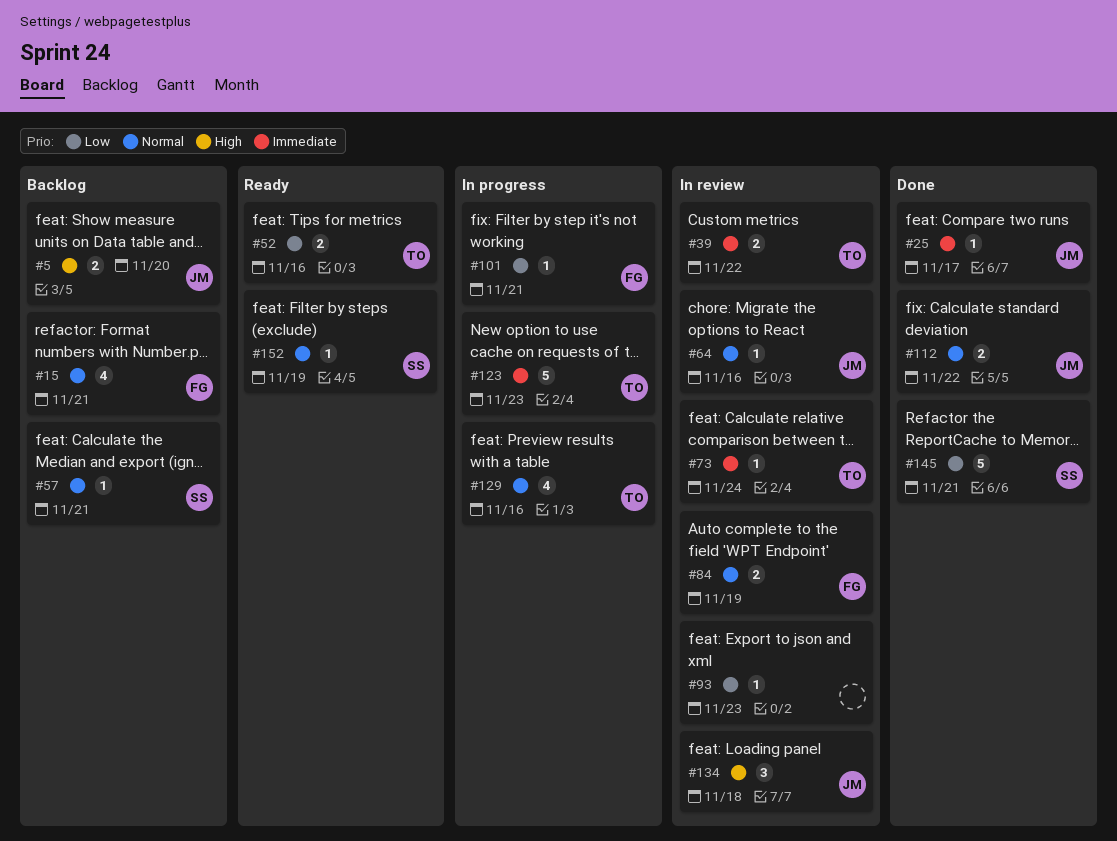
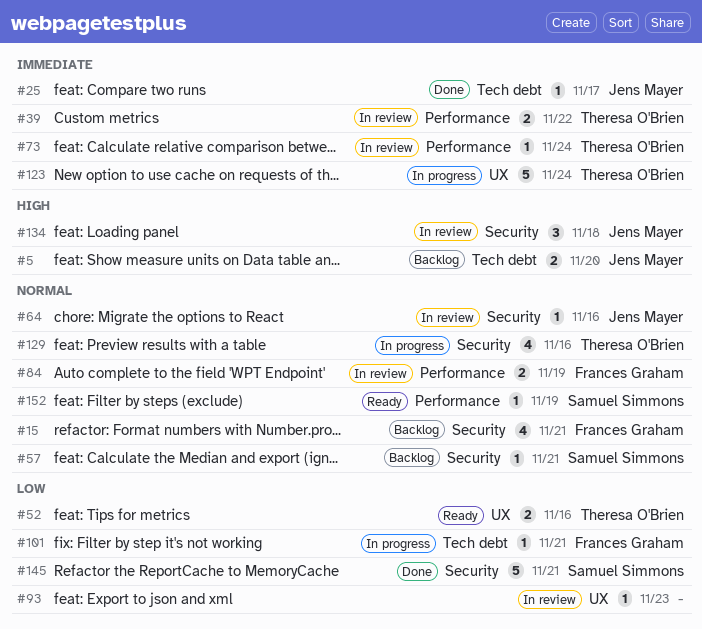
#112: present -> none
#123, due: Nov 23 -> Nov 24

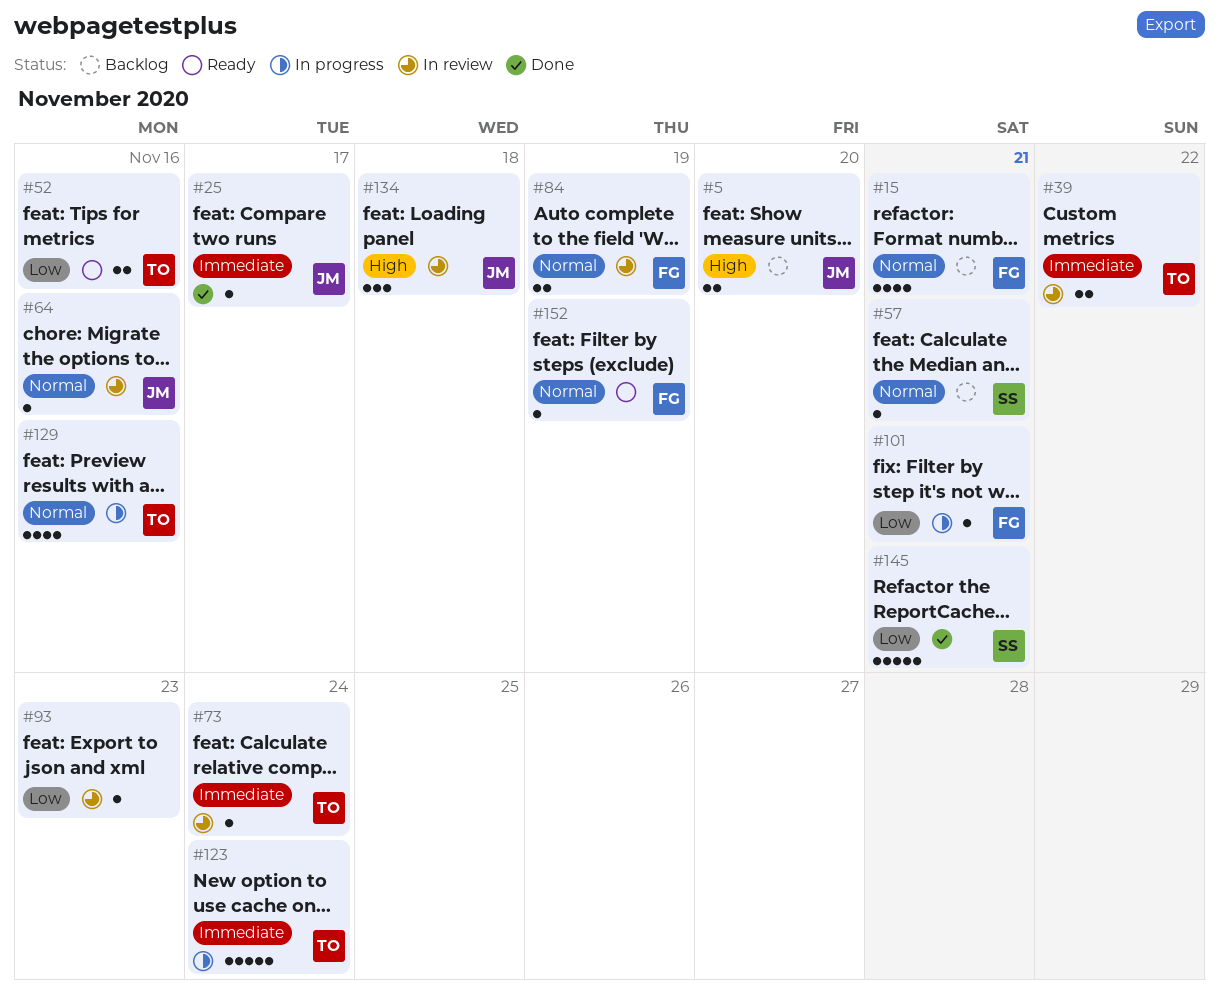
#152, owner: Samuel Simmons -> Frances Graham

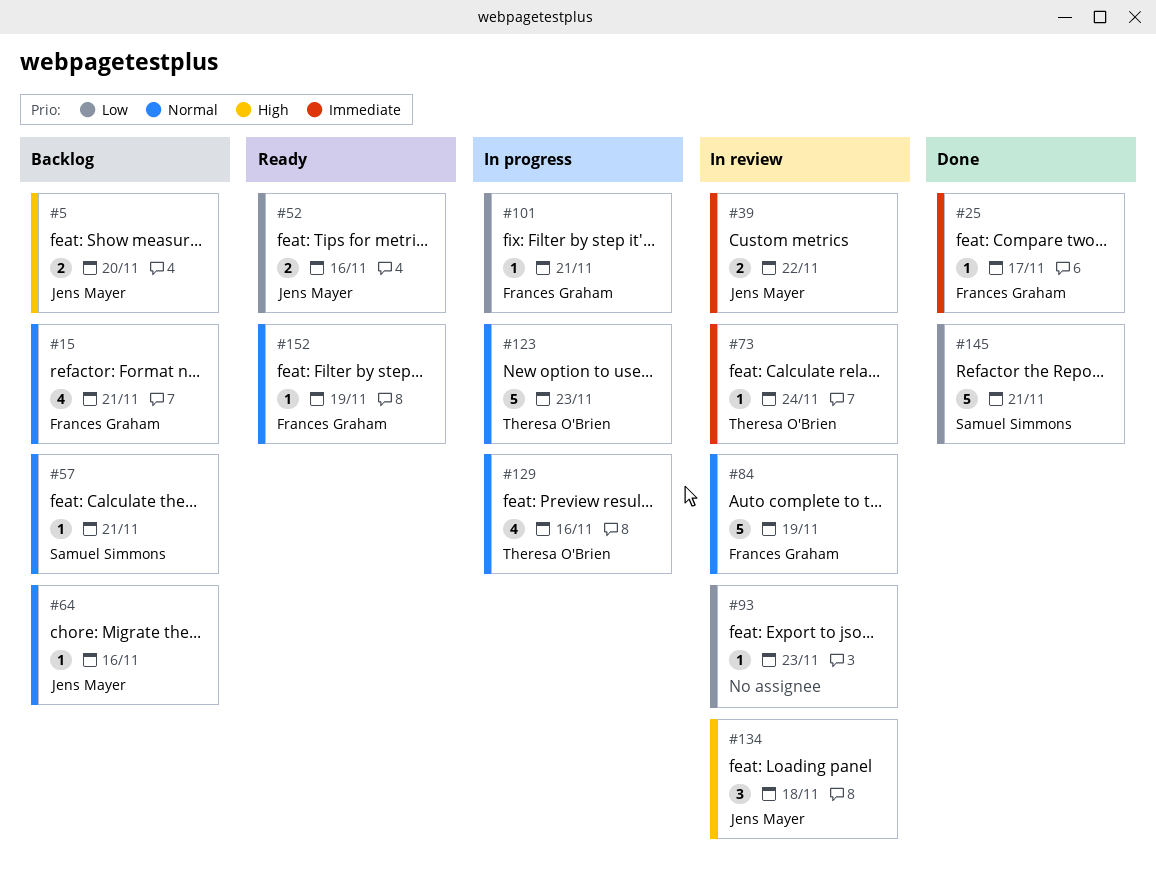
#25, owner: Jens Mayer -> Frances Graham
#39, owner: Theresa O'Brien -> Jens Mayer
#52, owner: Theresa O'Brien -> Jens Mayer
#64, status: In review -> Backlog
#84, estimate: 2 -> 5
#123, priority: Immediate -> Normal
#123, due: Nov 24 -> Nov 23

